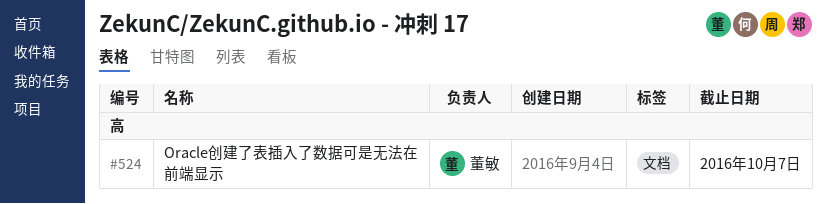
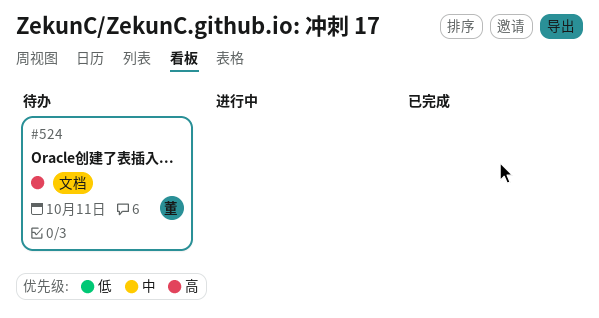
#524, due: Oct 7 -> Oct 11

